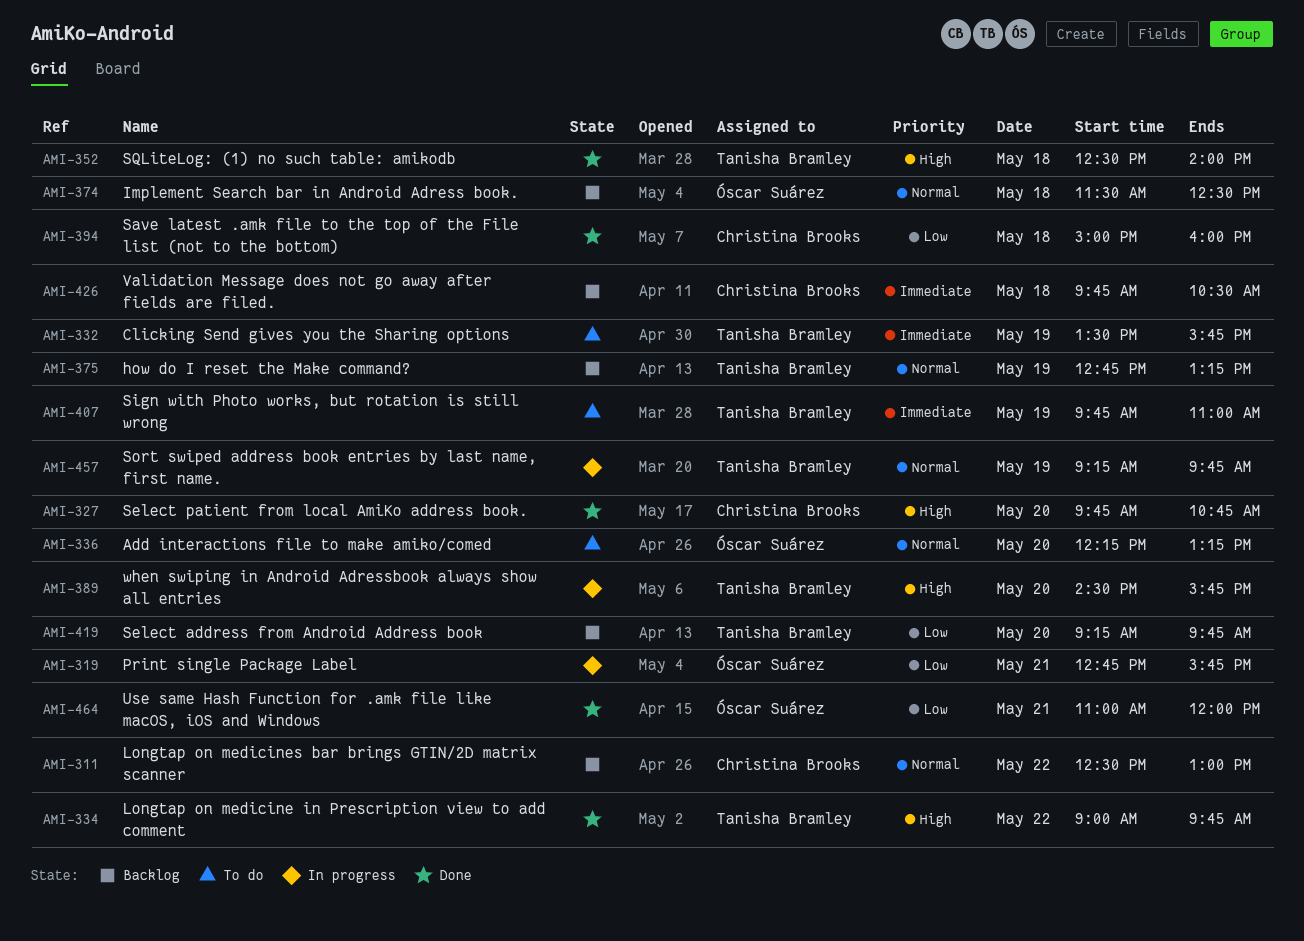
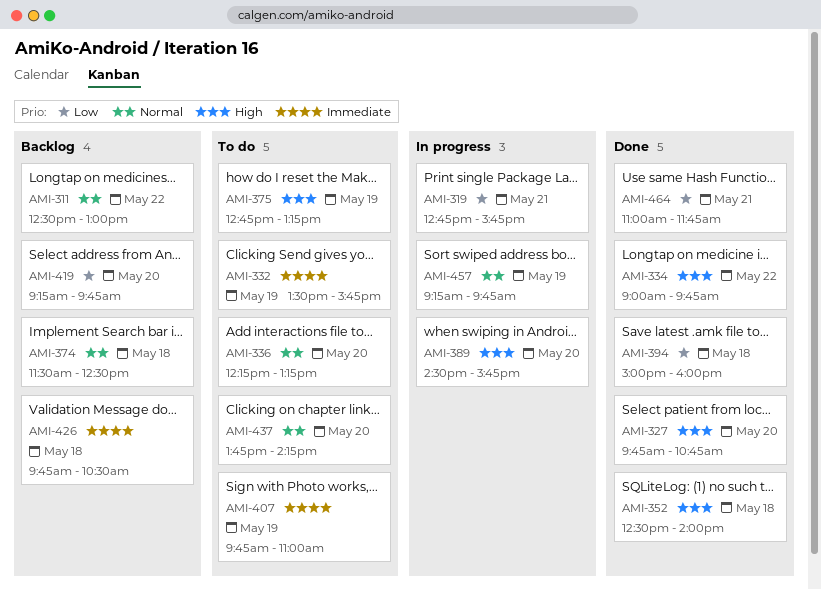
AMI-375, status: Backlog -> To do
AMI-375, priority: Normal -> High
AMI-437: none -> present
AMI-464, ends: 12:00 -> 11:45

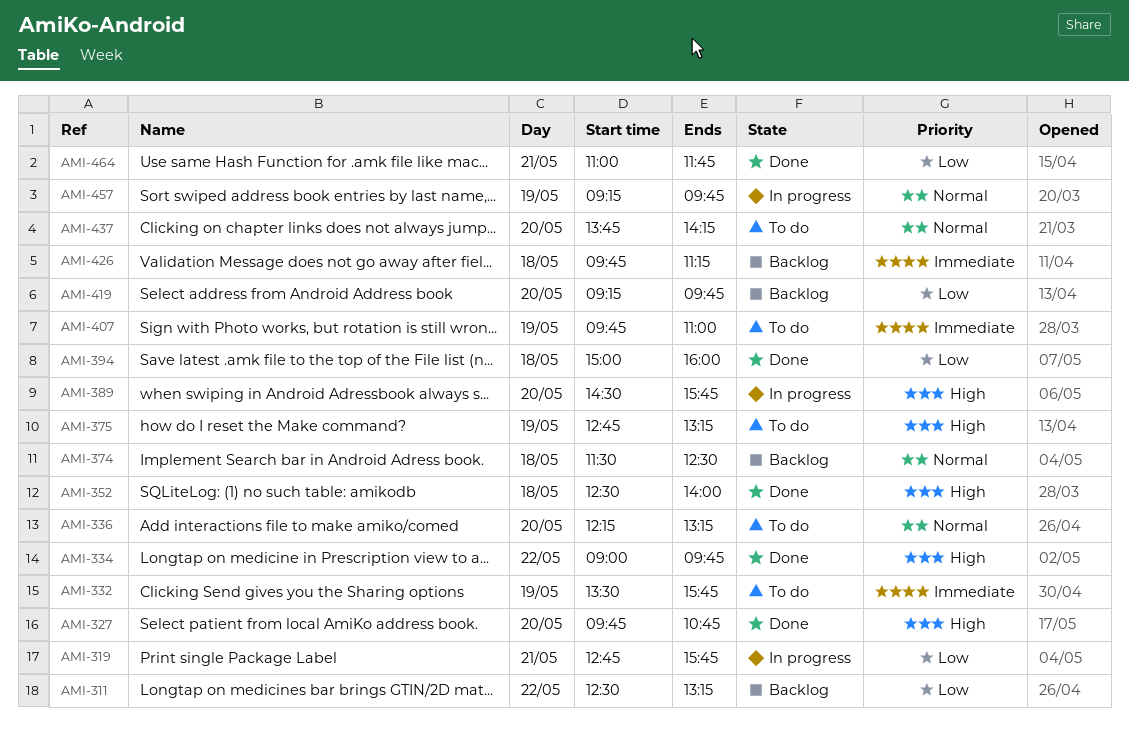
AMI-311, priority: Normal -> Low
AMI-311, ends: 13:00 -> 13:15
AMI-426, ends: 10:30 -> 11:15

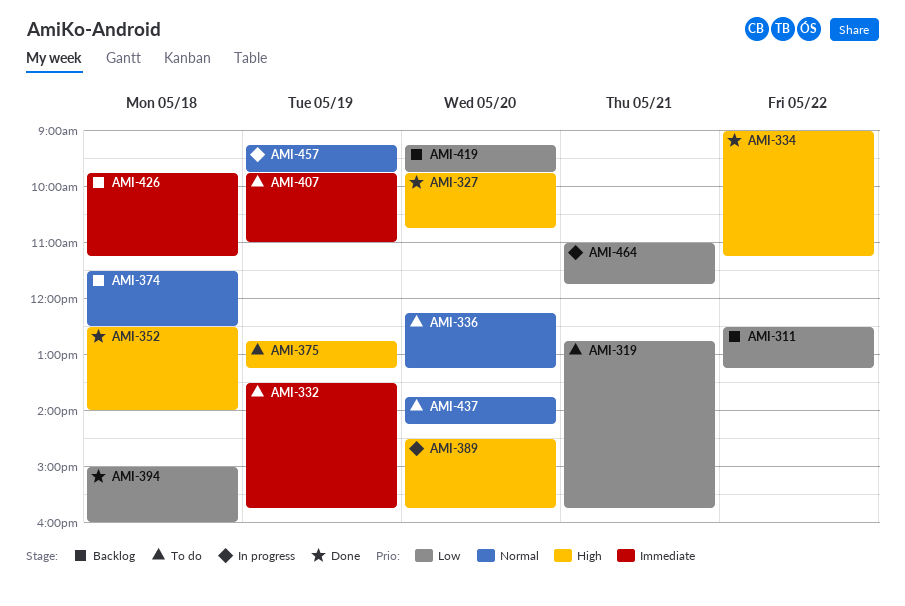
AMI-319, status: In progress -> To do
AMI-334, ends: 09:45 -> 11:15
AMI-464, status: Done -> In progress

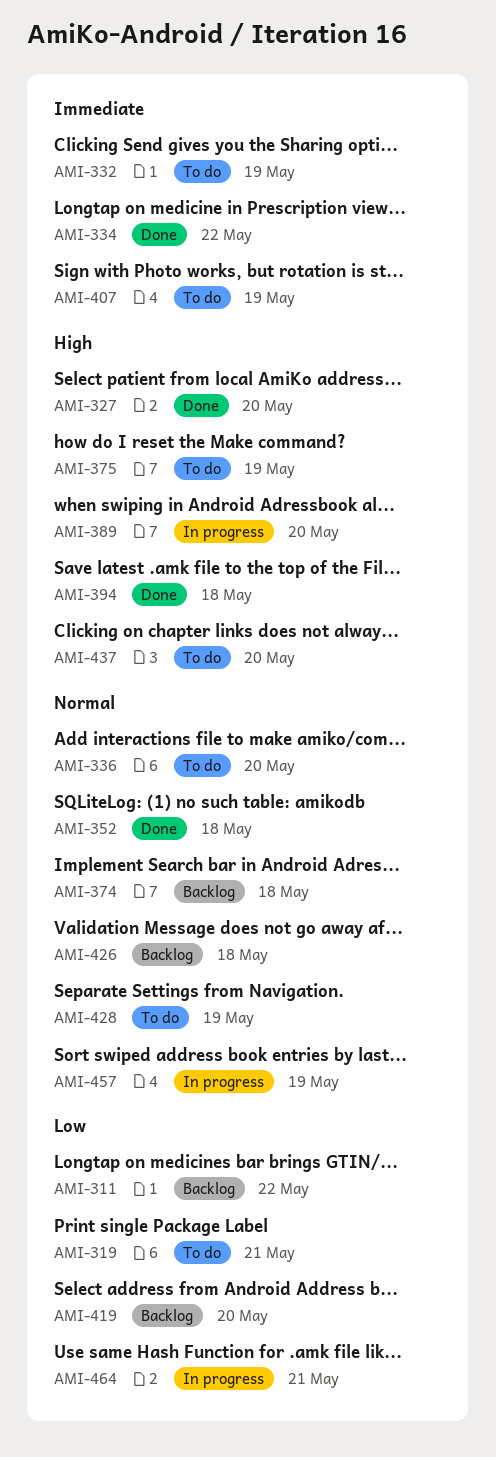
AMI-334, priority: High -> Immediate
AMI-352, priority: High -> Normal
AMI-394, priority: Low -> High
AMI-426, priority: Immediate -> Normal
AMI-428: none -> present
AMI-437, priority: Normal -> High

